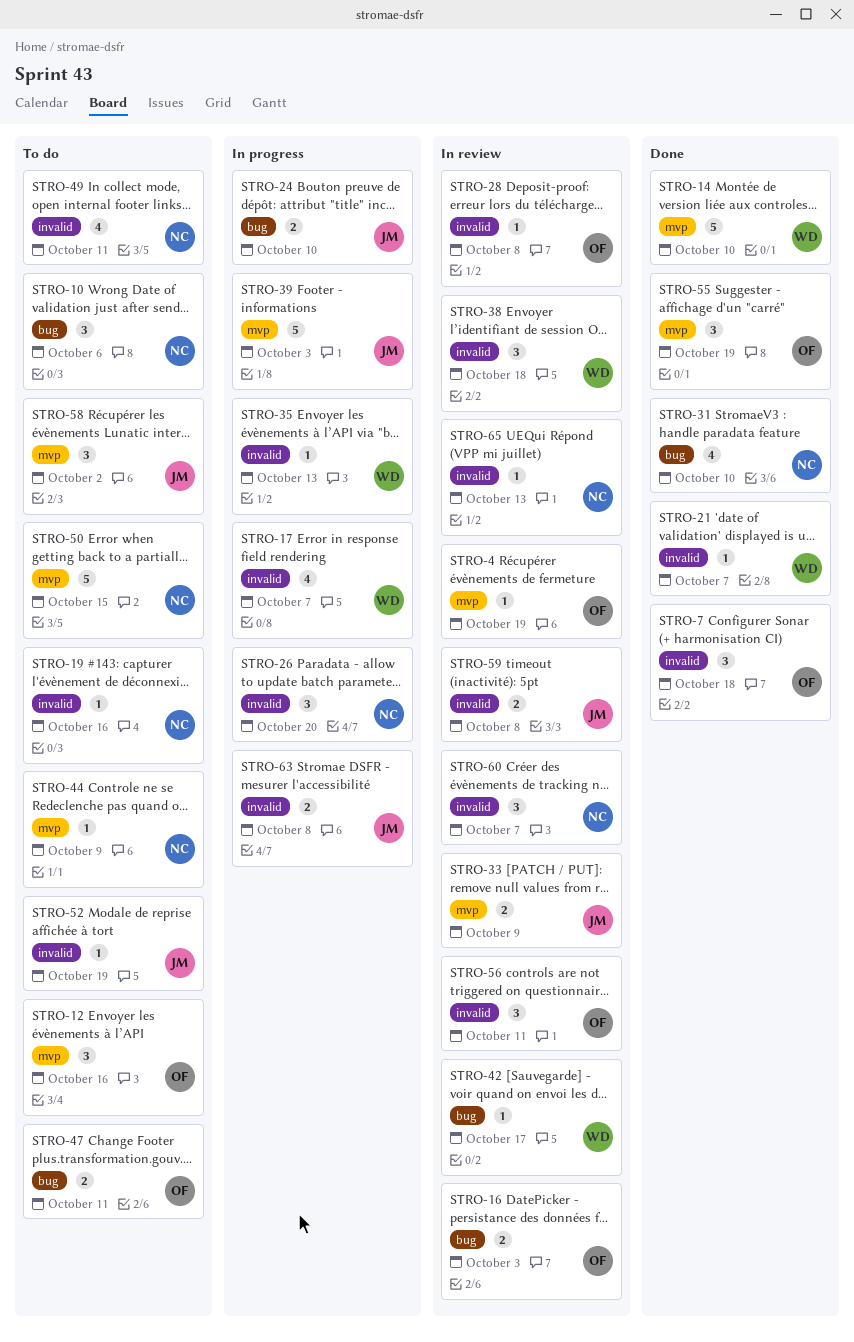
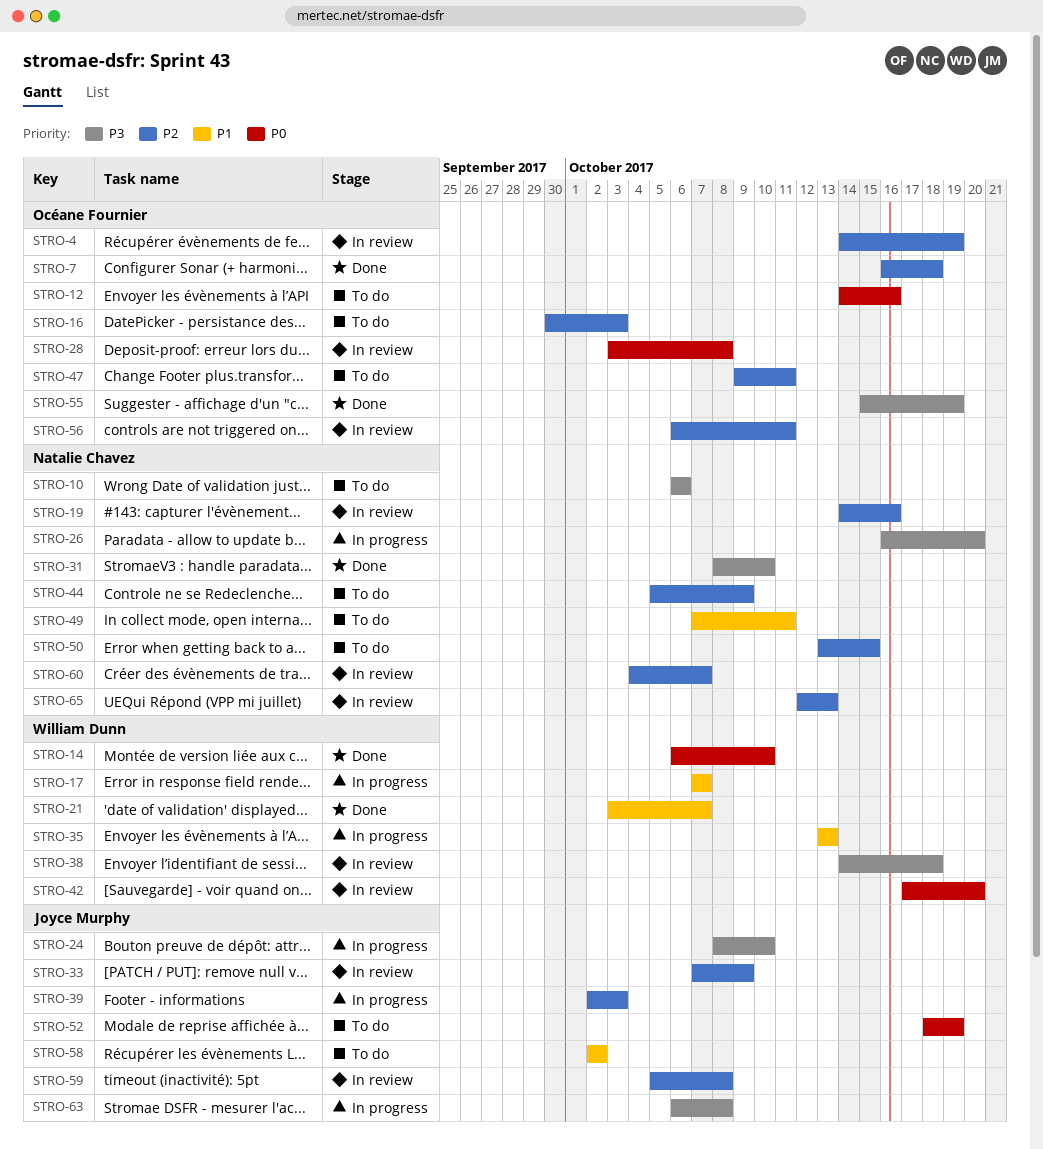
STRO-16, status: In review -> To do
STRO-19, status: To do -> In review
STRO-42, due: Oct 17 -> Oct 20

